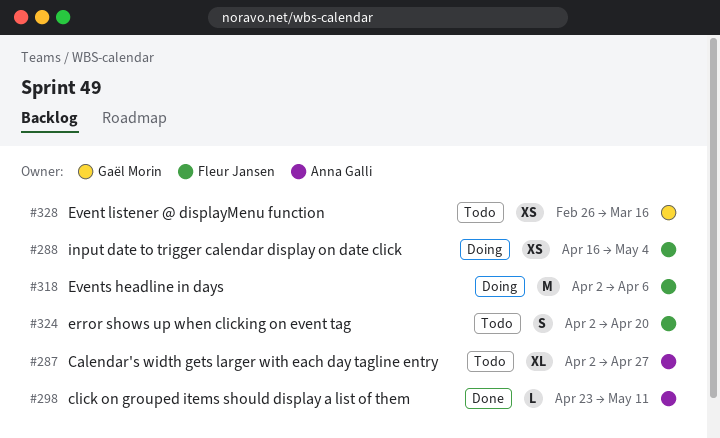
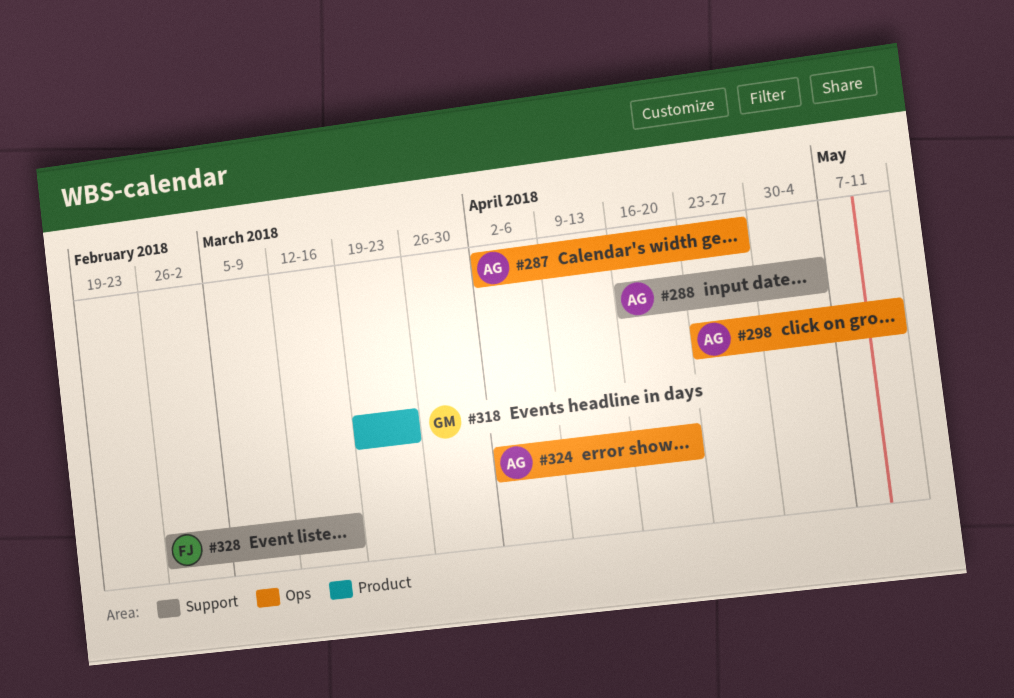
#288, owner: Fleur Jansen -> Anna Galli
#318, owner: Fleur Jansen -> Gaël Morin
#318, start: Apr 2 -> Mar 19
#318, due: Apr 6 -> Mar 23
#324, owner: Fleur Jansen -> Anna Galli
#328, owner: Gaël Morin -> Fleur Jansen

